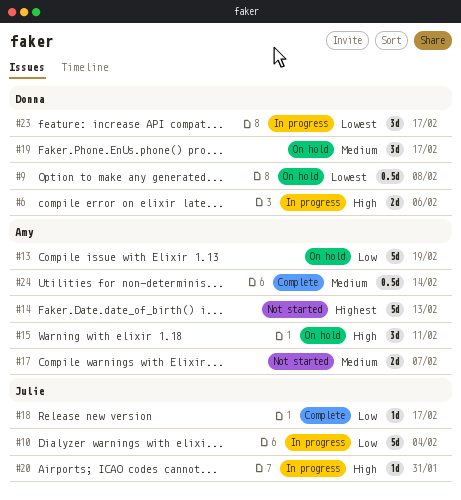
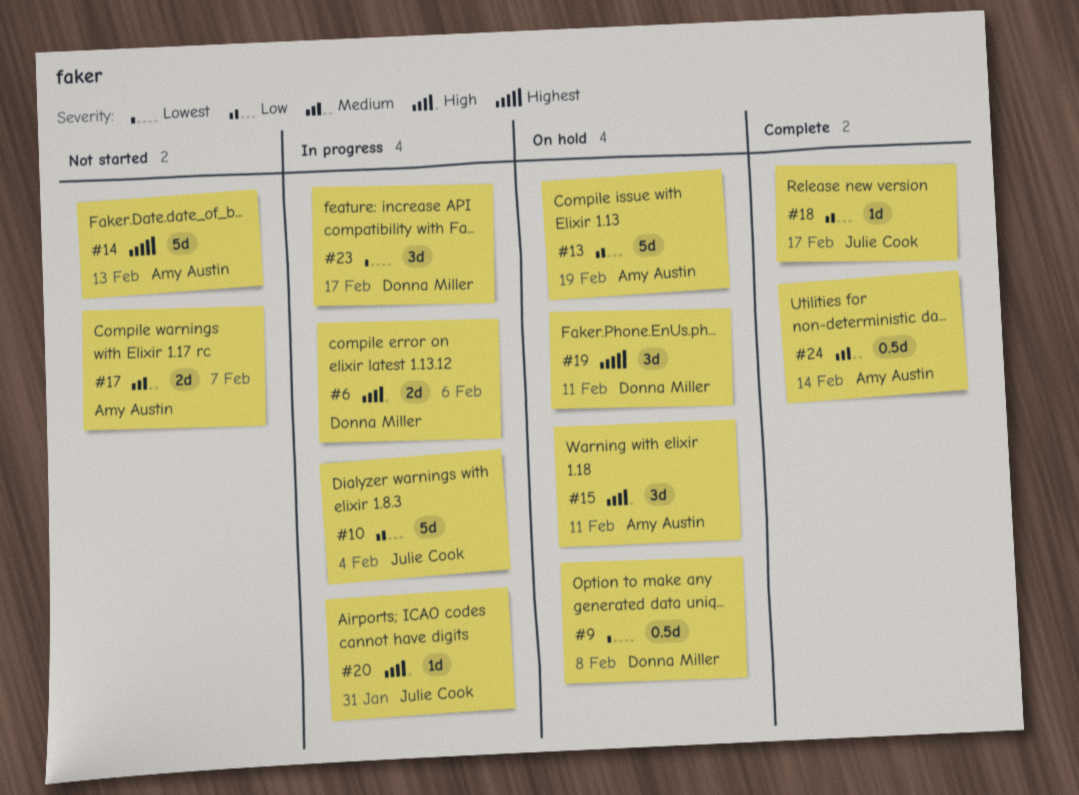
#19, priority: Medium -> Highest
#19, due: Feb 17 -> Feb 11

